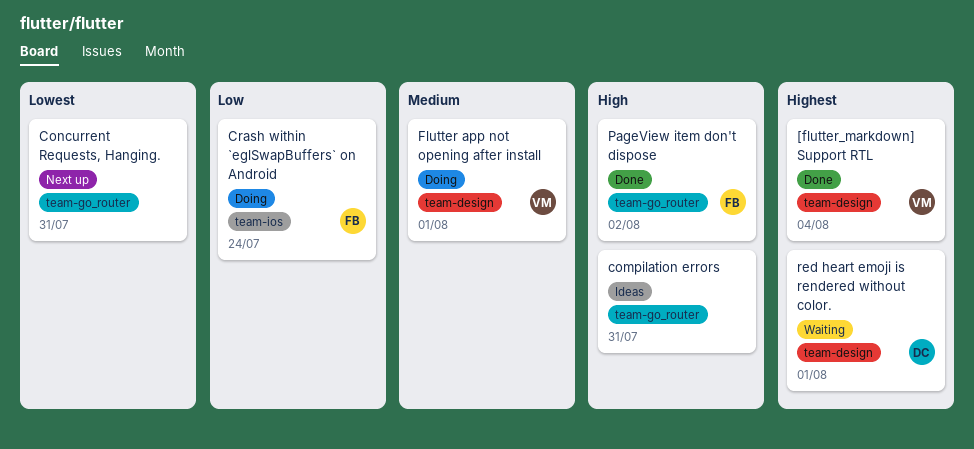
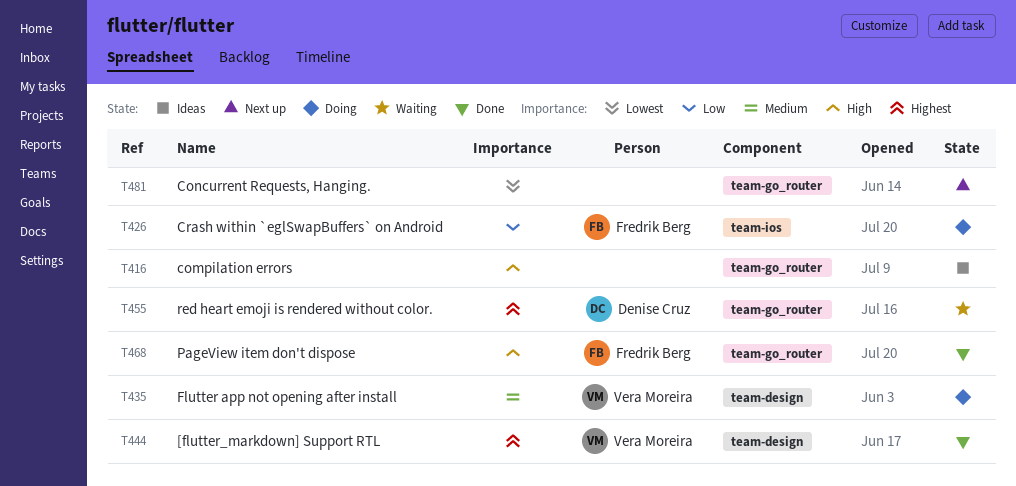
red heart emoji is rendered without color., label: team-design -> team-go_router

